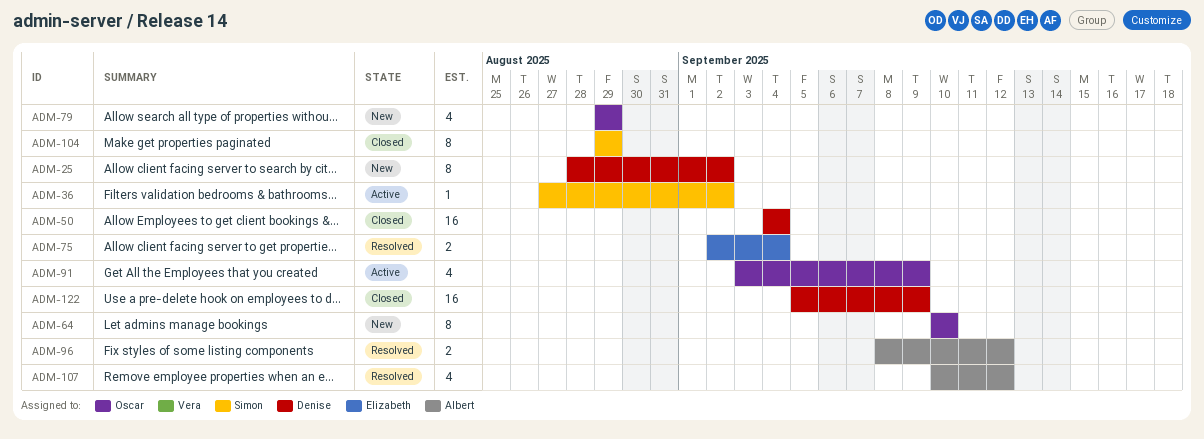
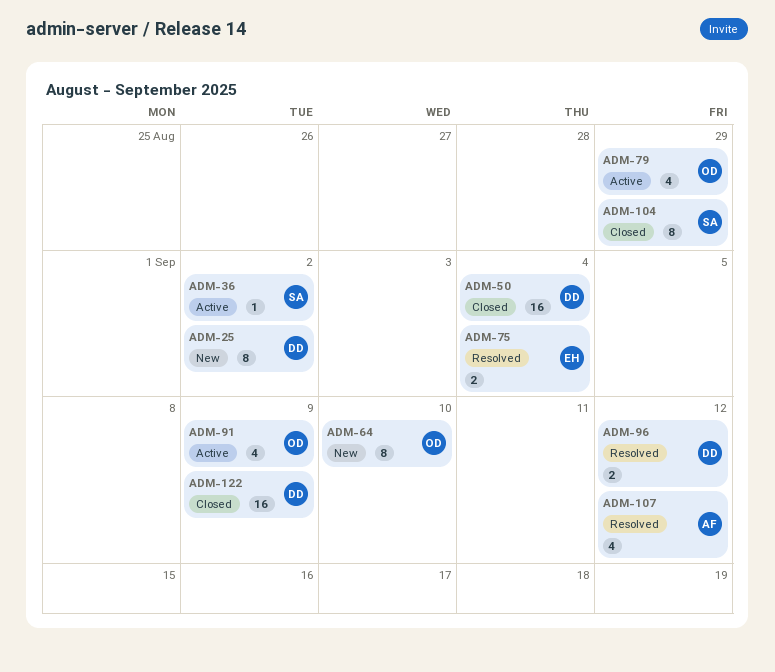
ADM-79, status: New -> Active
ADM-96, owner: Albert -> Denise

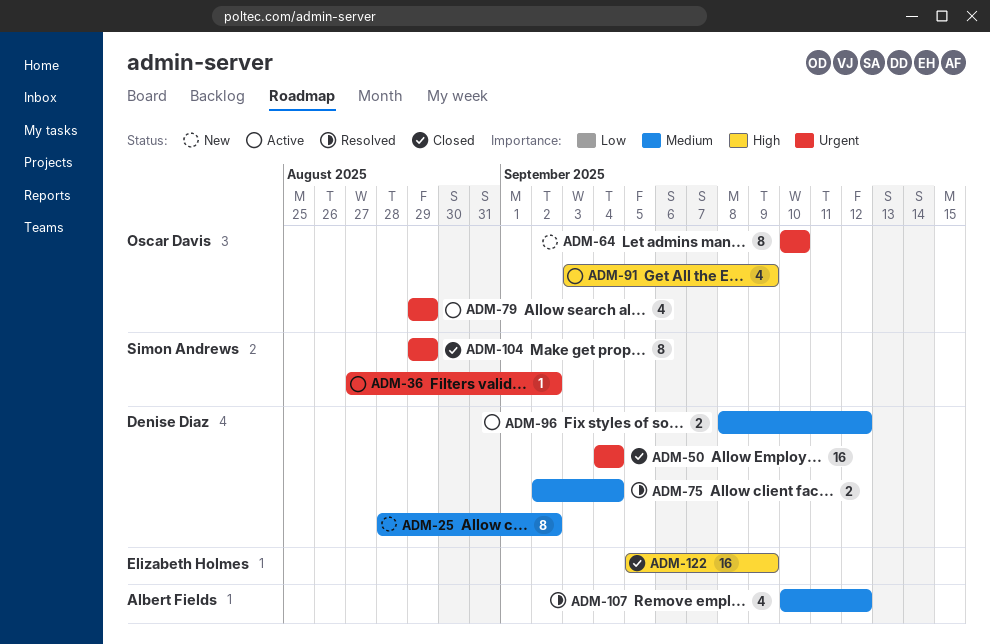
ADM-75, owner: Elizabeth Holmes -> Denise Diaz
ADM-96, status: Resolved -> Active
ADM-122, owner: Denise Diaz -> Elizabeth Holmes

